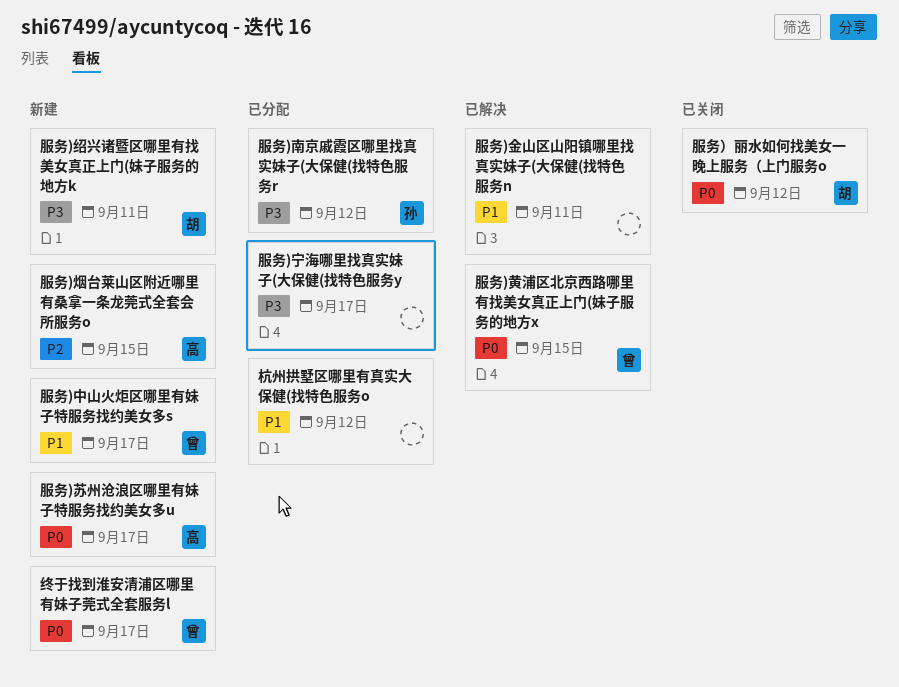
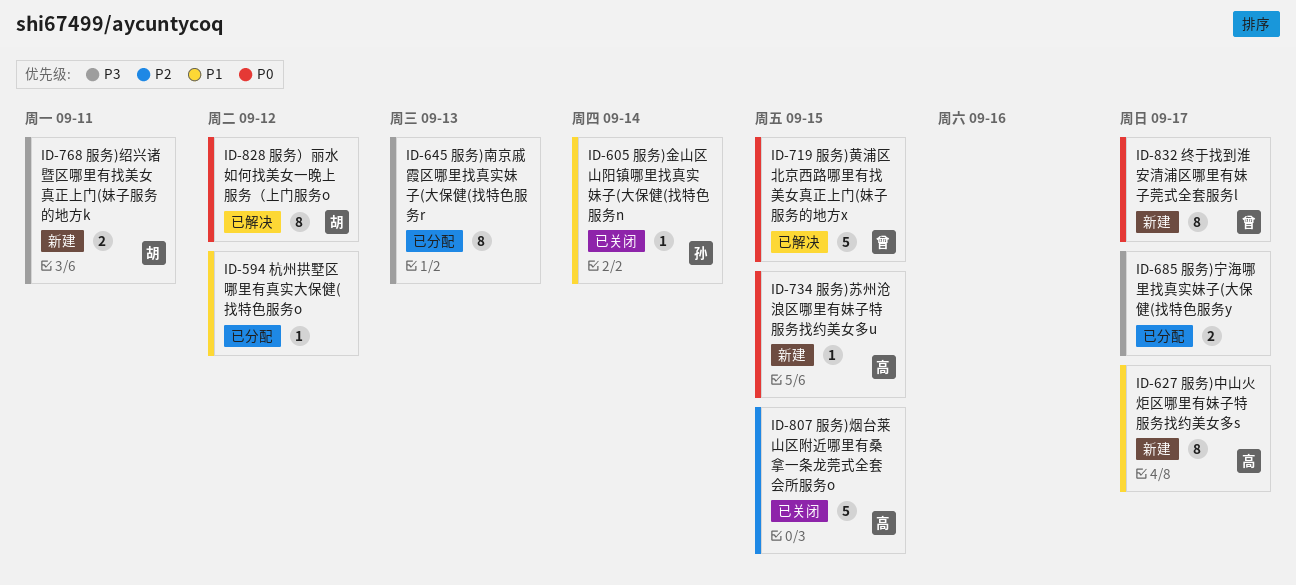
服务)中山火炬区哪里有妹子特服务找约美女多s, owner: 曾 -> 高
服务)南京戚霞区哪里找真实妹子(大保健(找特色服务r, owner: 孙 -> none
服务)南京戚霞区哪里找真实妹子(大保健(找特色服务r, due: Sep 12 -> Sep 13
服务)烟台莱山区附近哪里有桑拿一条龙莞式全套会所服务o, status: 新建 -> 已关闭
服务)苏州沧浪区哪里有妹子特服务找约美女多u, due: Sep 17 -> Sep 15
服务)金山区山阳镇哪里找真实妹子(大保健(找特色服务n, status: 已解决 -> 已关闭
服务)金山区山阳镇哪里找真实妹子(大保健(找特色服务n, owner: none -> 孙
服务)金山区山阳镇哪里找真实妹子(大保健(找特色服务n, due: Sep 11 -> Sep 14
服务）丽水如何找美女一晚上服务（上门服务o, status: 已关闭 -> 已解决

